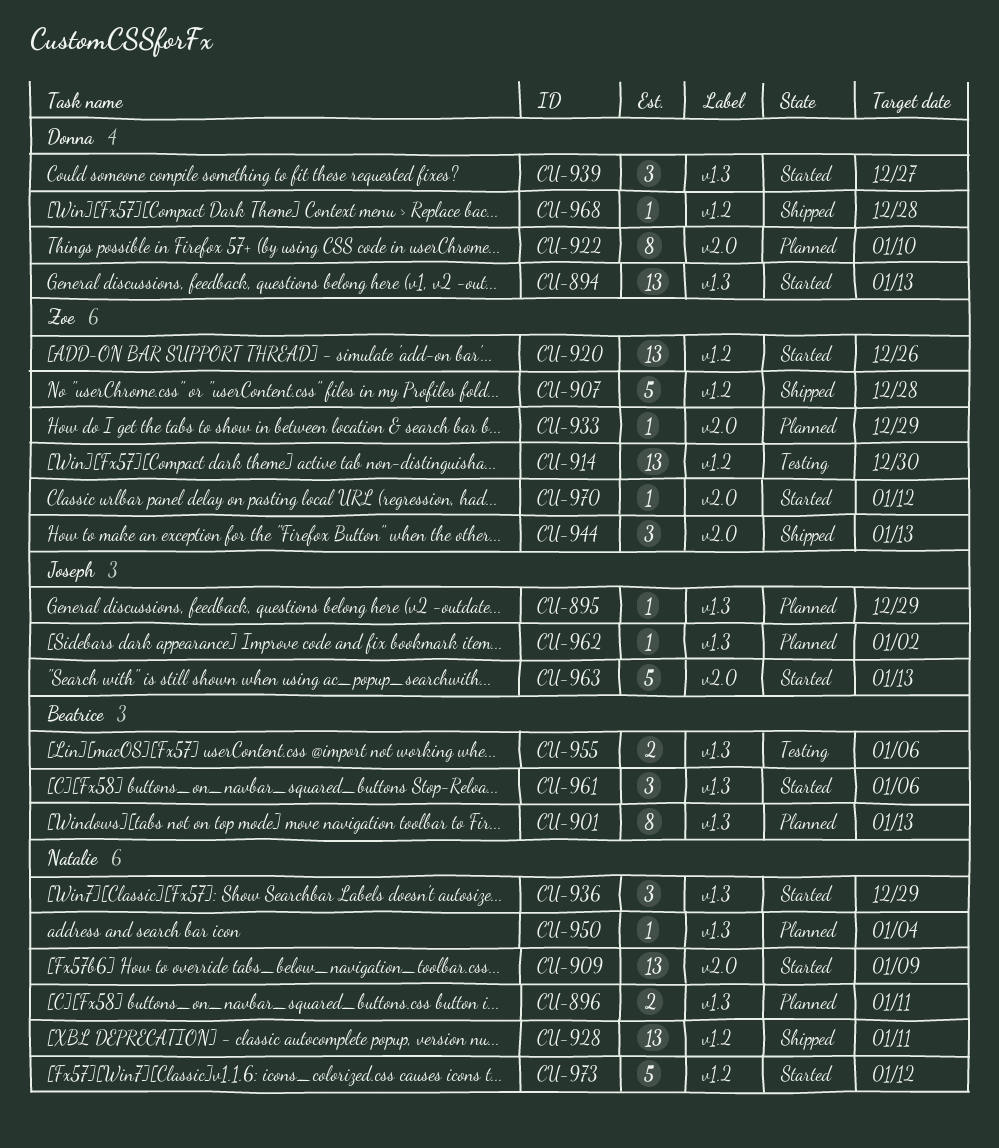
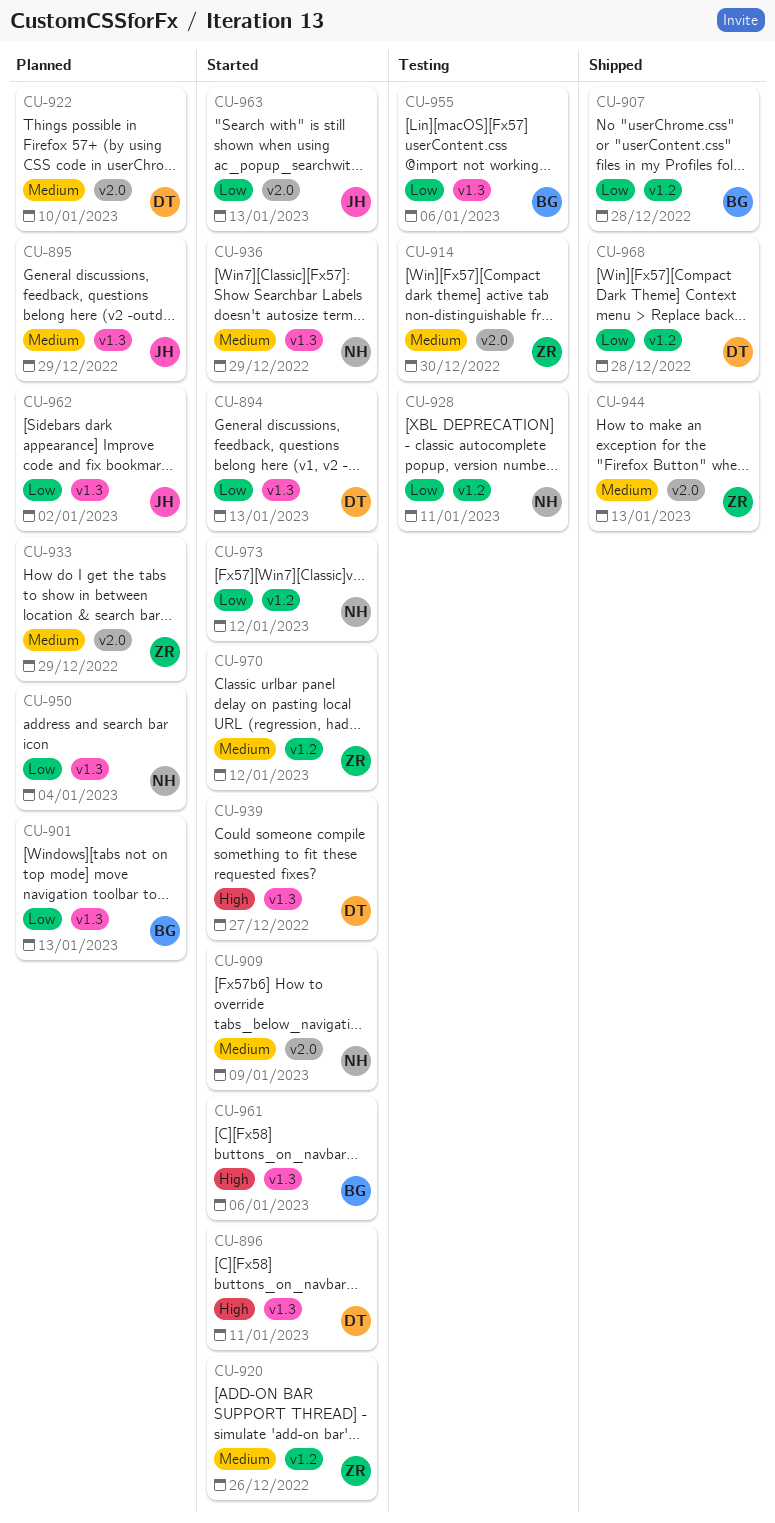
CU-896, status: Planned -> Started
CU-896, owner: Natalie -> Donna
CU-907, owner: Zoe -> Beatrice
CU-914, label: v1.2 -> v2.0
CU-928, status: Shipped -> Testing
CU-970, label: v2.0 -> v1.2

